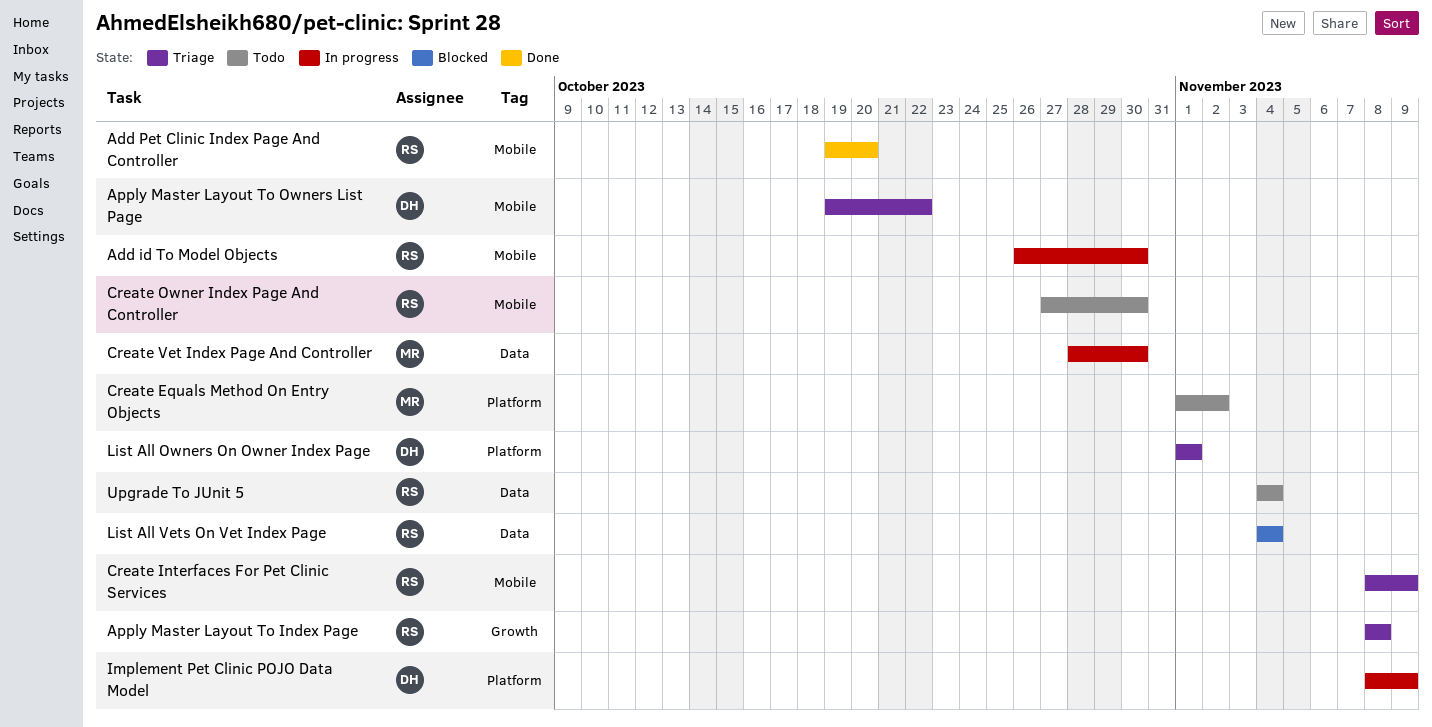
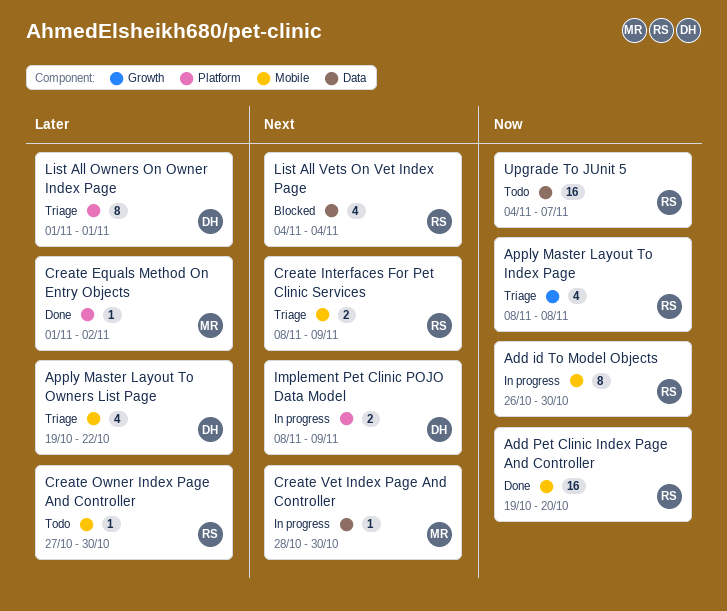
Create Equals Method On Entry Objects, status: Todo -> Done
Upgrade To JUnit 5, due: Nov 4 -> Nov 7

